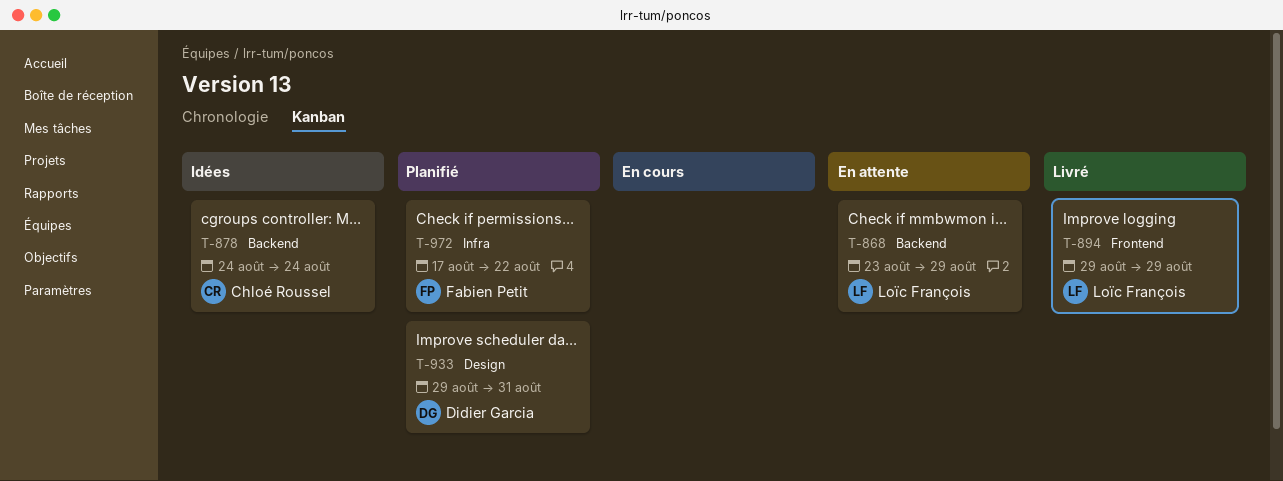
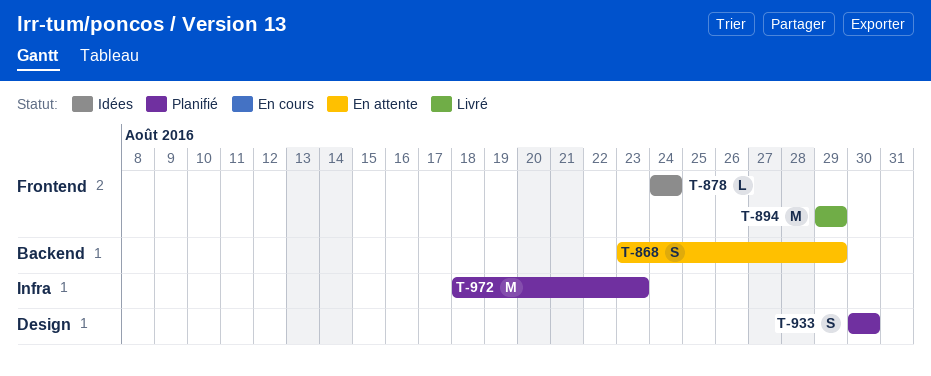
T-878, label: Backend -> Frontend
T-933, start: Aug 29 -> Aug 30
T-933, due: Aug 31 -> Aug 30
T-972, start: Aug 17 -> Aug 18
T-972, due: Aug 22 -> Aug 23

